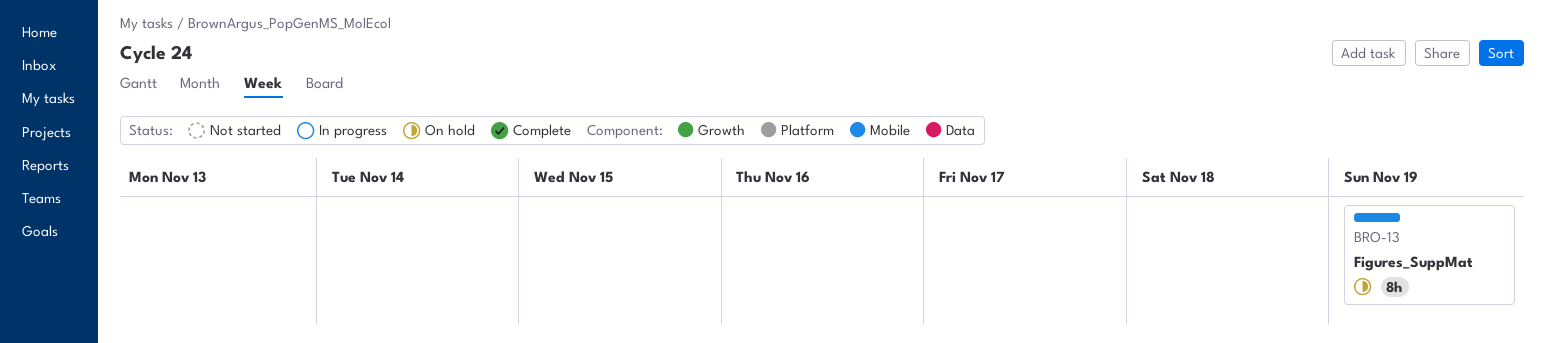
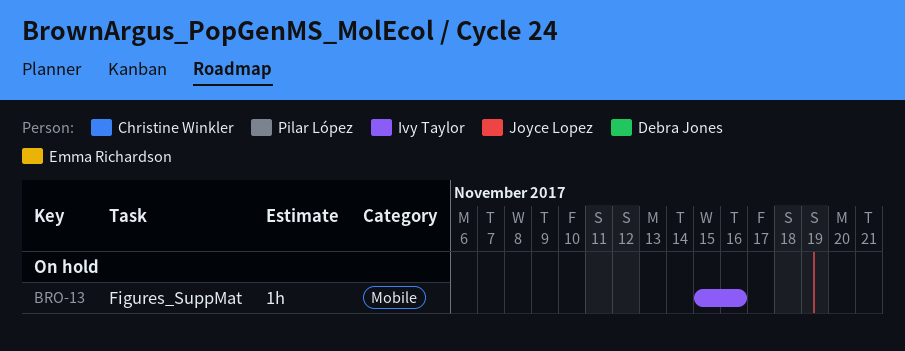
BRO-13, estimate: 8h -> 1h
BRO-13, due: Nov 19 -> Nov 16

